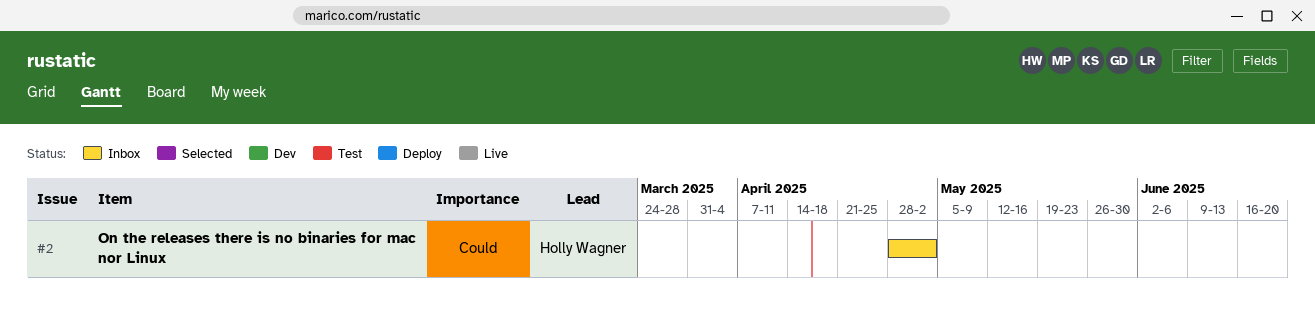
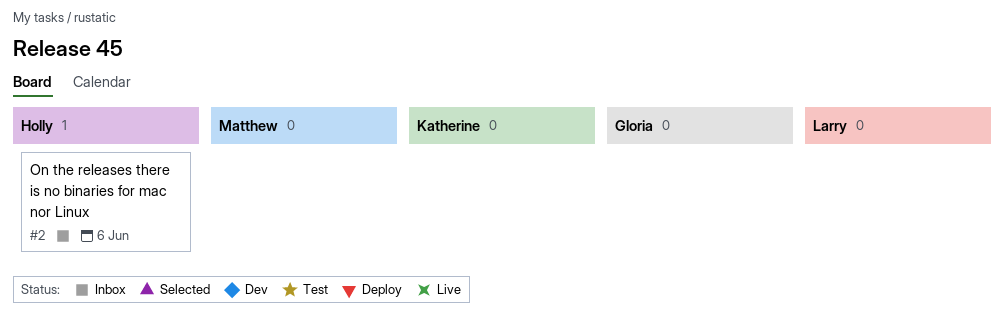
#2, due: May 2 -> Jun 6

